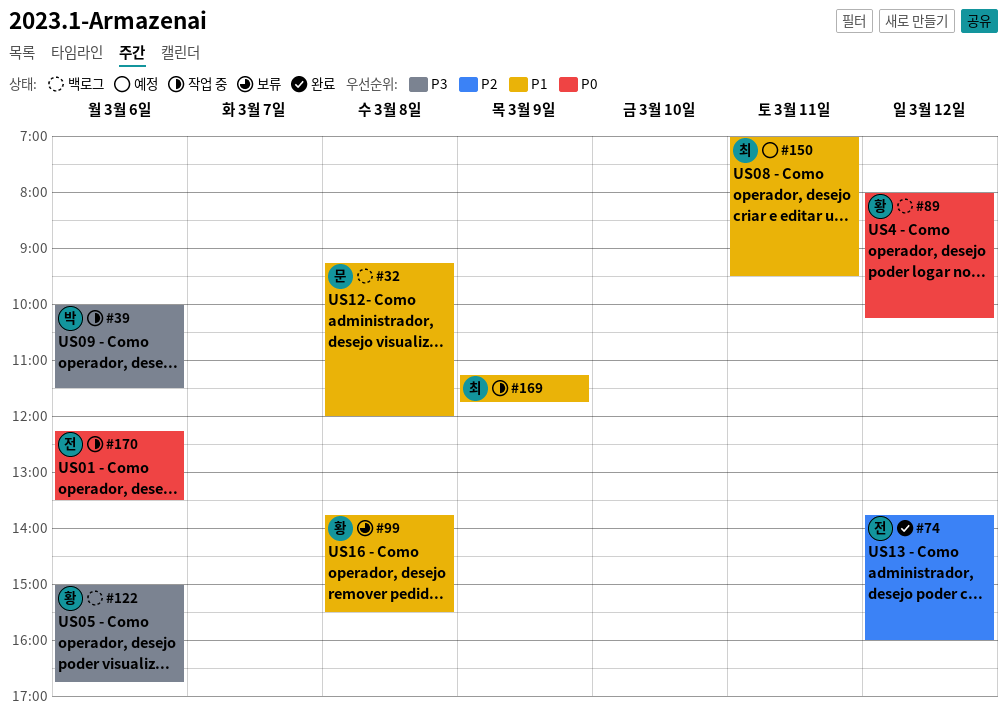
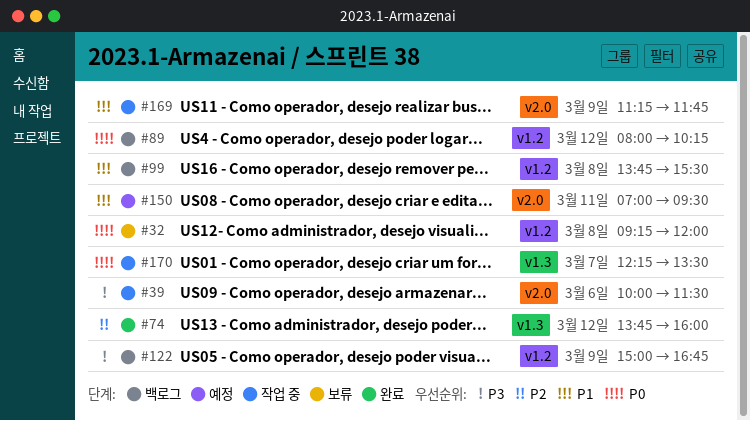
#32, status: 백로그 -> 보류
#32, priority: P1 -> P0
#99, status: 보류 -> 백로그
#122, day: Mar 6 -> Mar 9
#170, day: Mar 6 -> Mar 7

